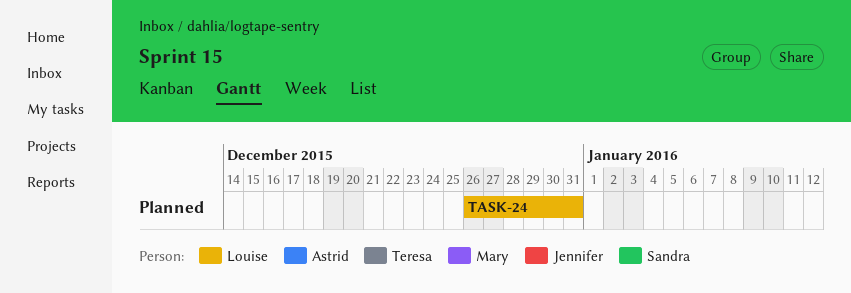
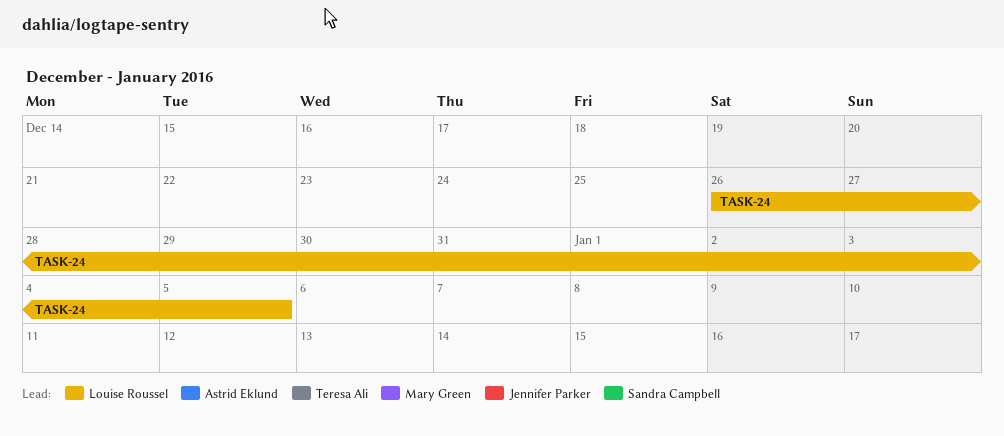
TASK-24, due: Dec 31 -> Jan 5

